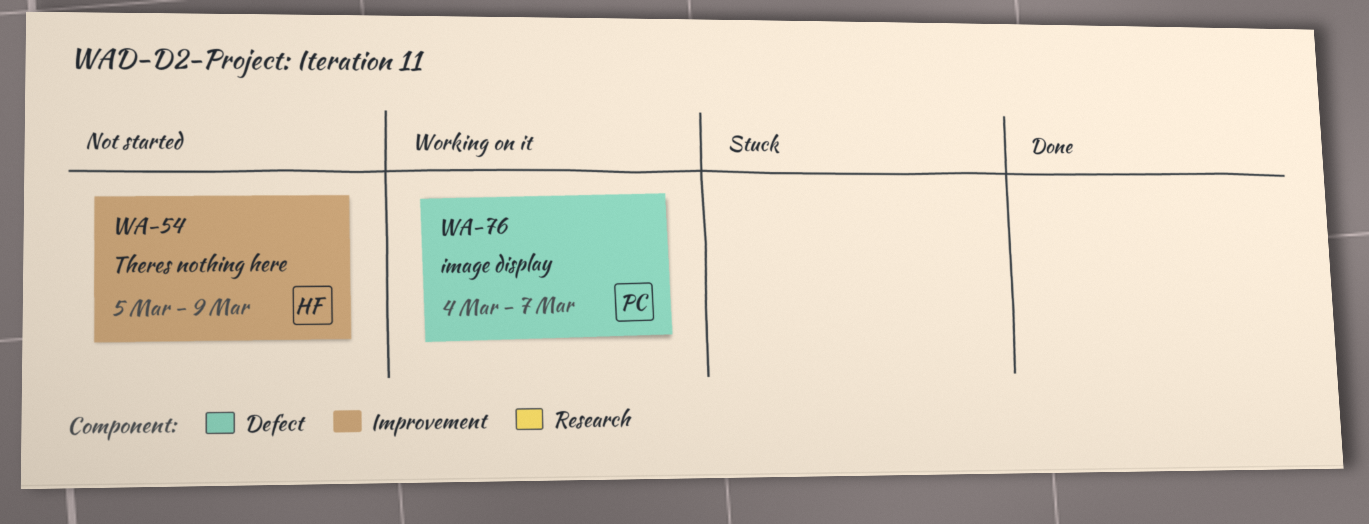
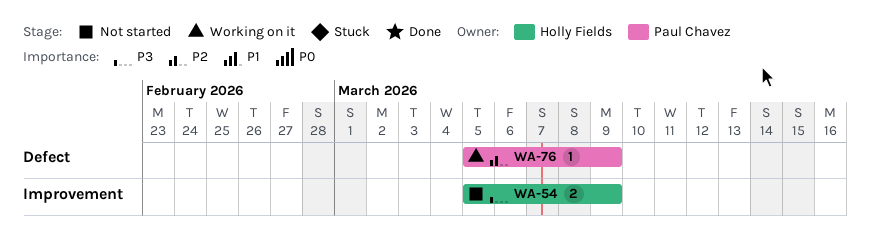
WA-76, start: Mar 4 -> Mar 5
WA-76, due: Mar 7 -> Mar 9

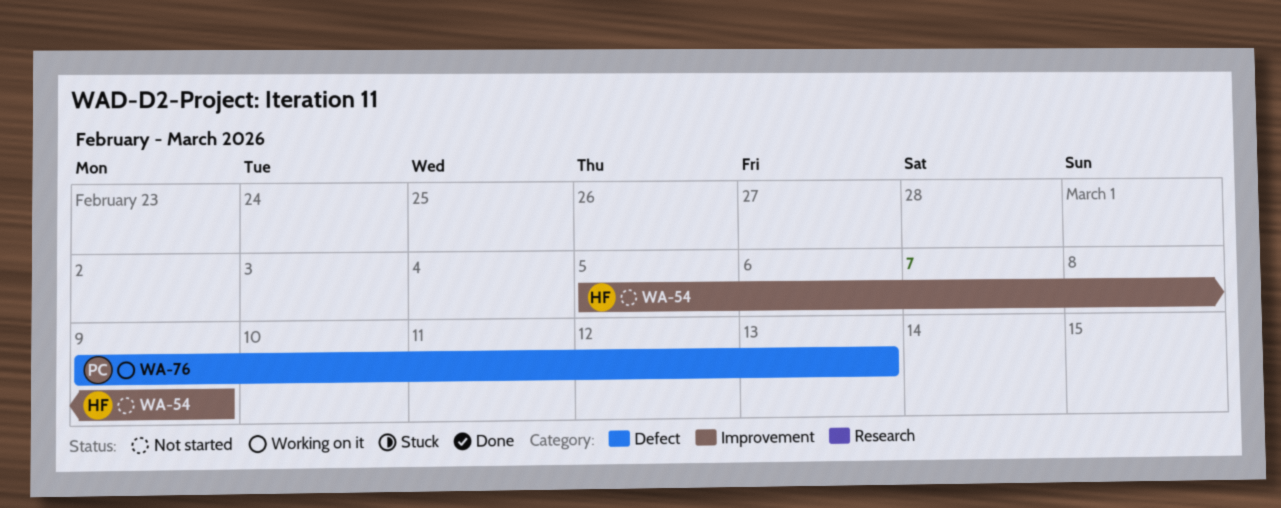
WA-76, start: Mar 5 -> Mar 9
WA-76, due: Mar 9 -> Mar 13

